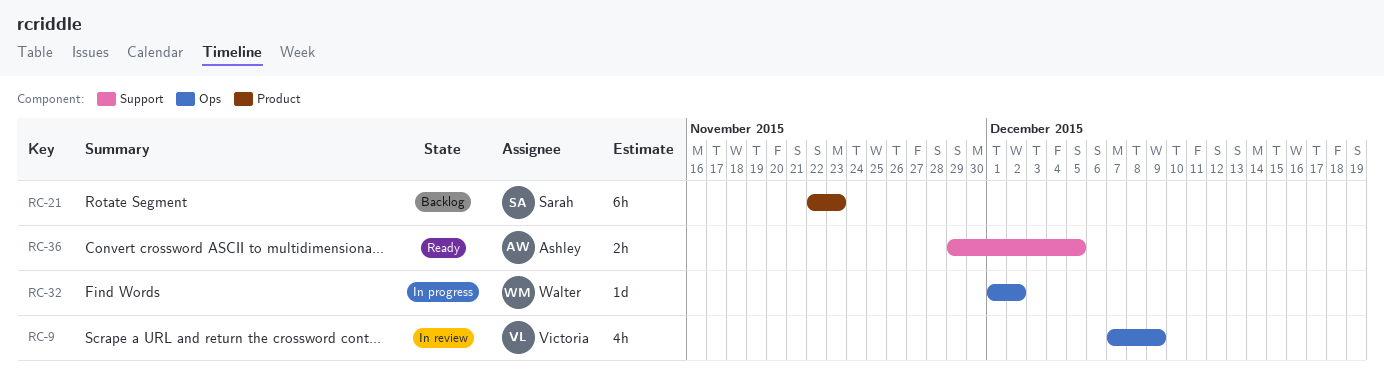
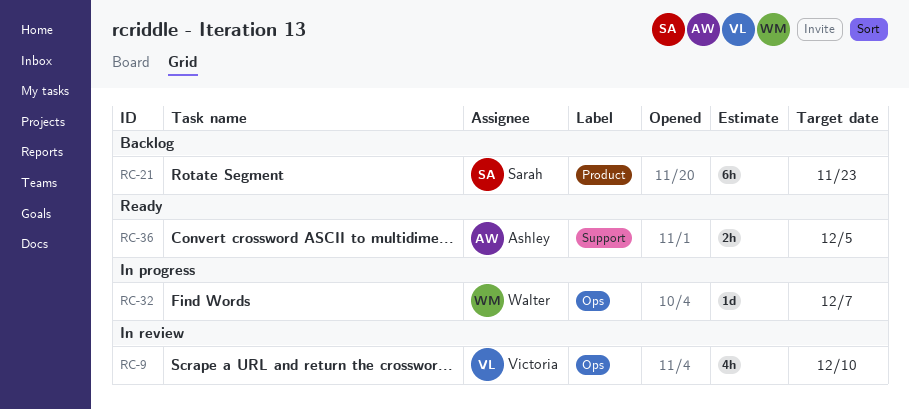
RC-9, due: Dec 9 -> Dec 10
RC-32, due: Dec 2 -> Dec 7

